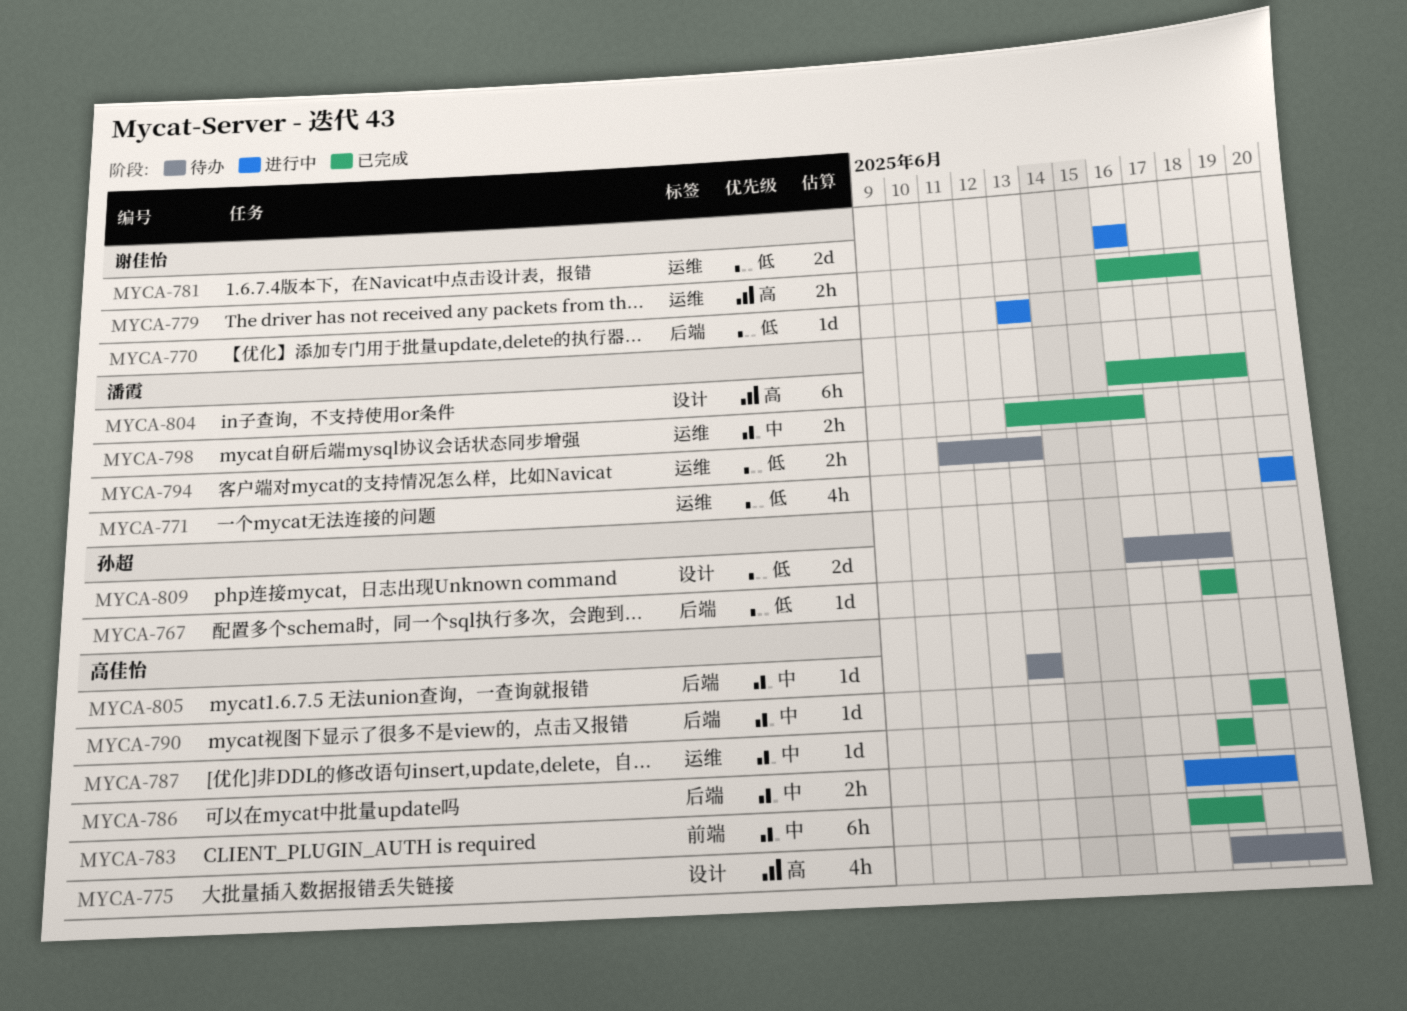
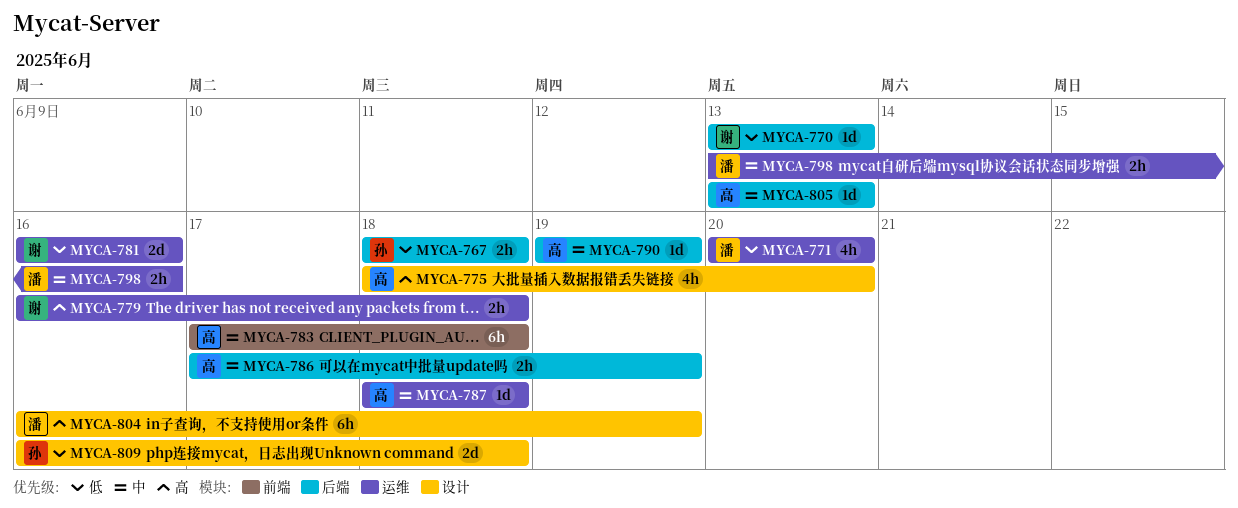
MYCA-767, estimate: 1d -> 2h
MYCA-794: present -> none

